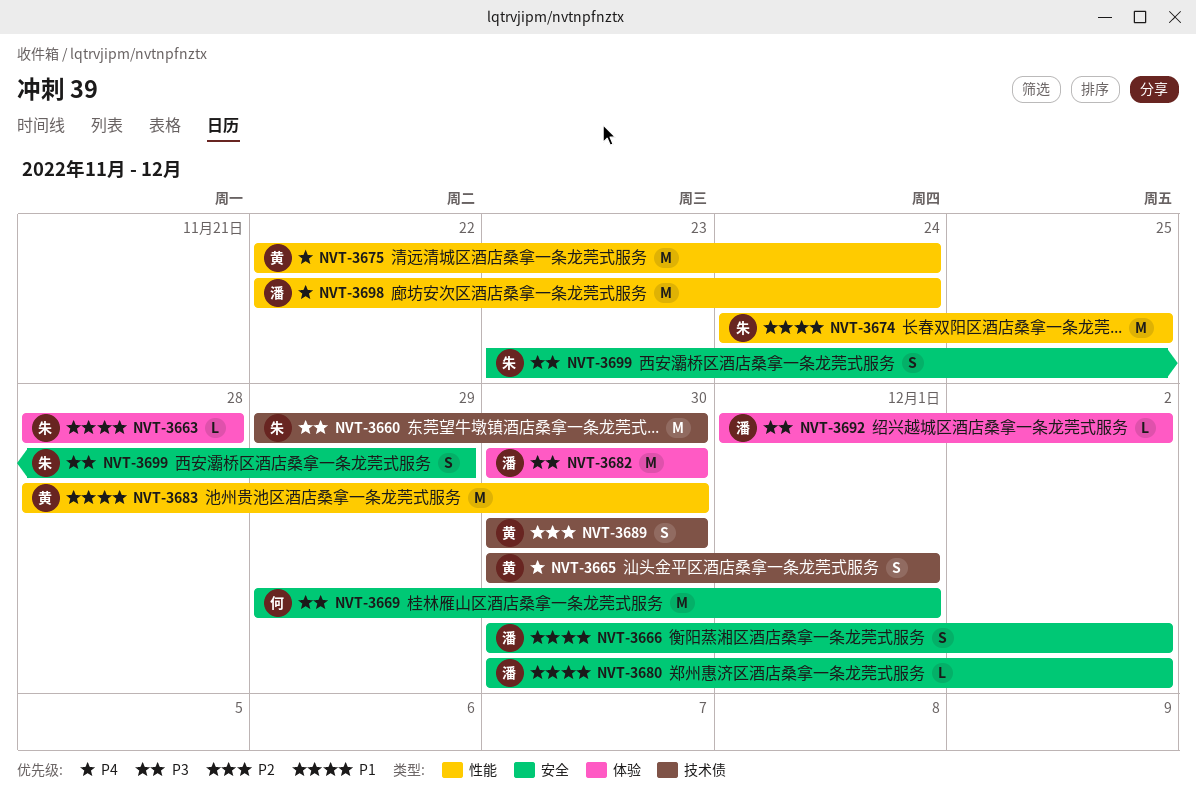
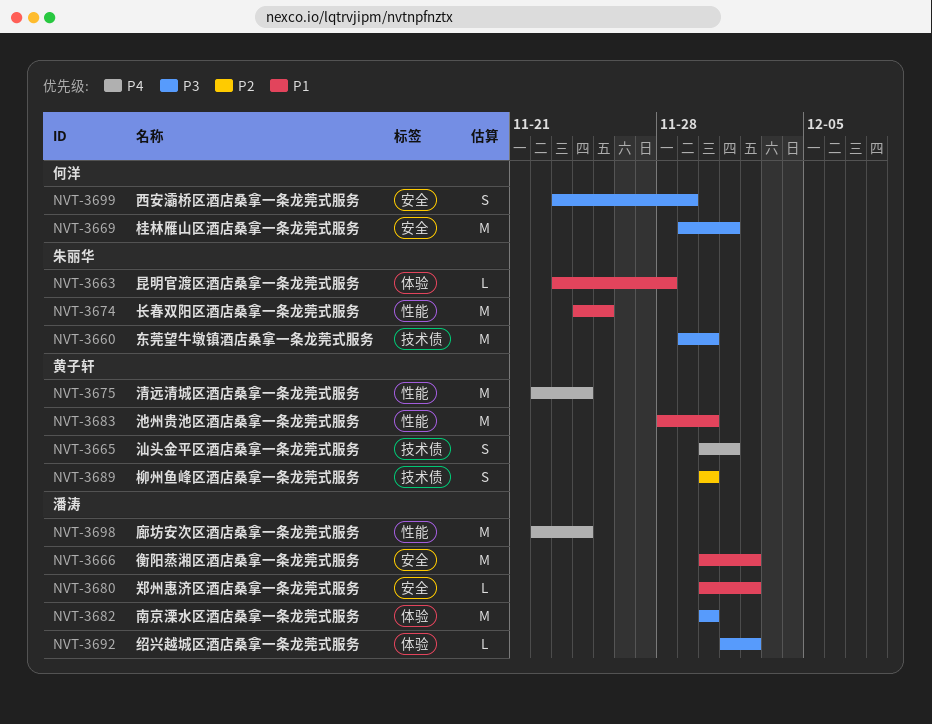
NVT-3663, start: Nov 28 -> Nov 23
NVT-3666, estimate: S -> M
NVT-3699, owner: 朱丽华 -> 何洋

